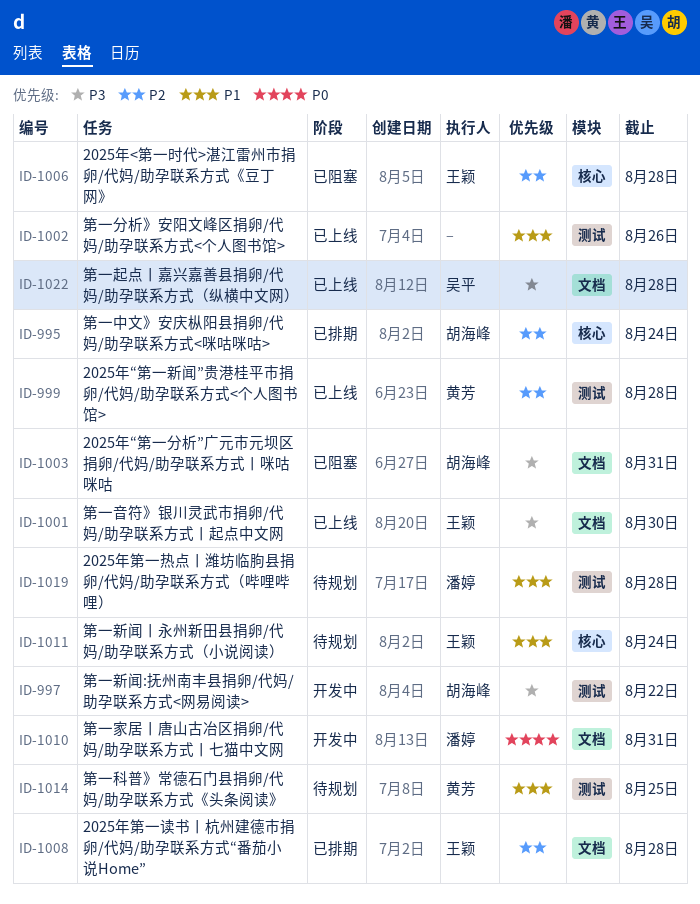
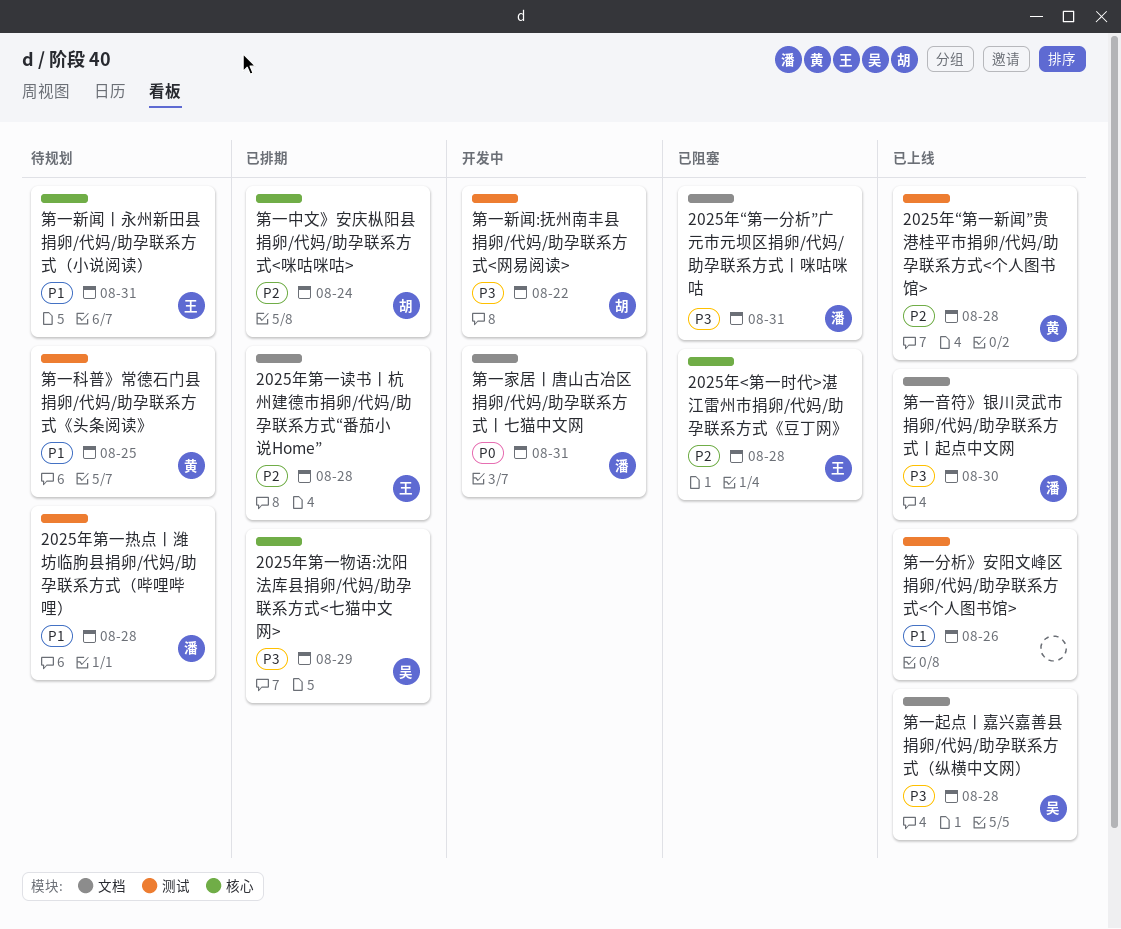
2025年“第一分析”广元市元坝区捐卵/代妈/助孕联系方式丨咪咕咪咕, owner: 胡海峰 -> 潘婷
2025年第一物语:沈阳法库县捐卵/代妈/助孕联系方式<七猫中文网>: none -> present
第一新闻丨永州新田县捐卵/代妈/助孕联系方式（小说阅读）, due: Aug 24 -> Aug 31
第一音符》银川灵武市捐卵/代妈/助孕联系方式丨起点中文网, owner: 王颖 -> 潘婷

